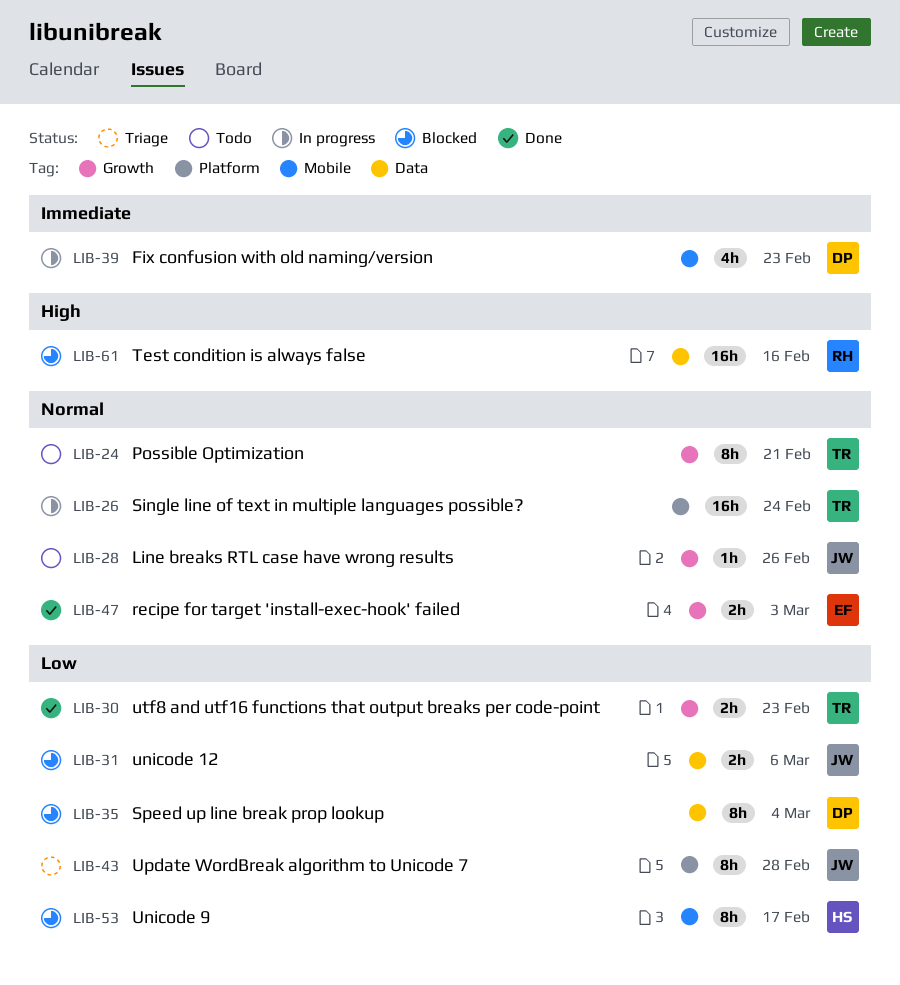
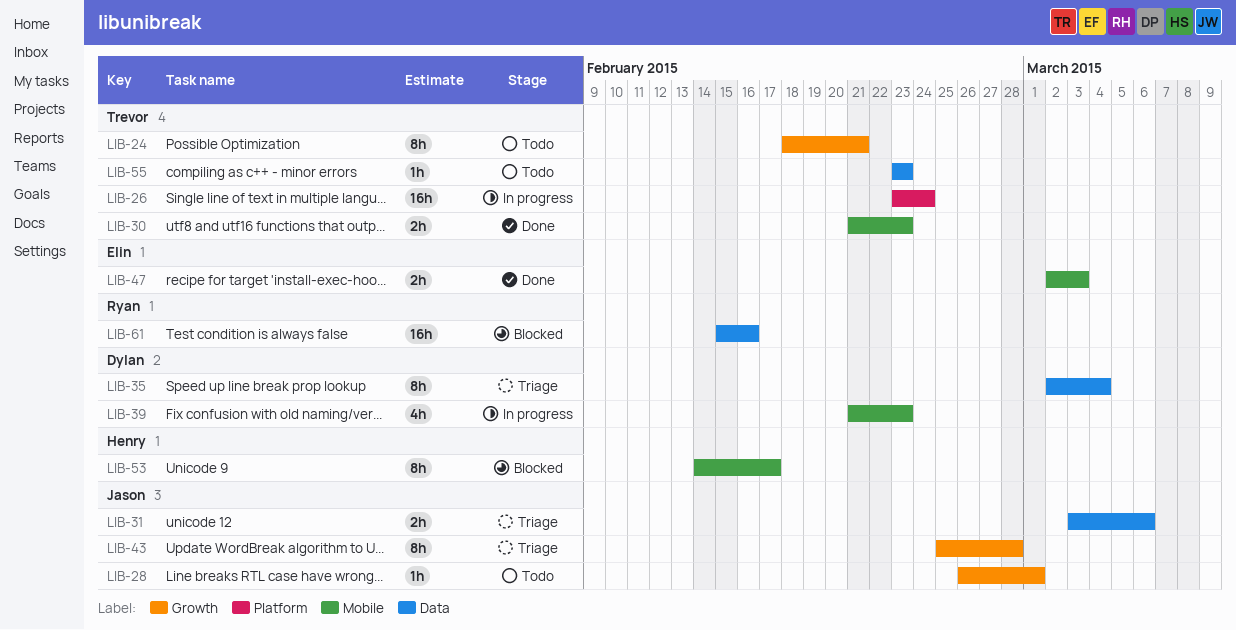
LIB-28, due: Feb 26 -> Mar 1
LIB-30, label: Growth -> Mobile
LIB-31, status: Blocked -> Triage
LIB-35, status: Blocked -> Triage
LIB-43, label: Platform -> Growth
LIB-47, label: Growth -> Mobile
LIB-55: none -> present

